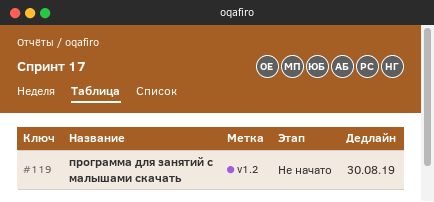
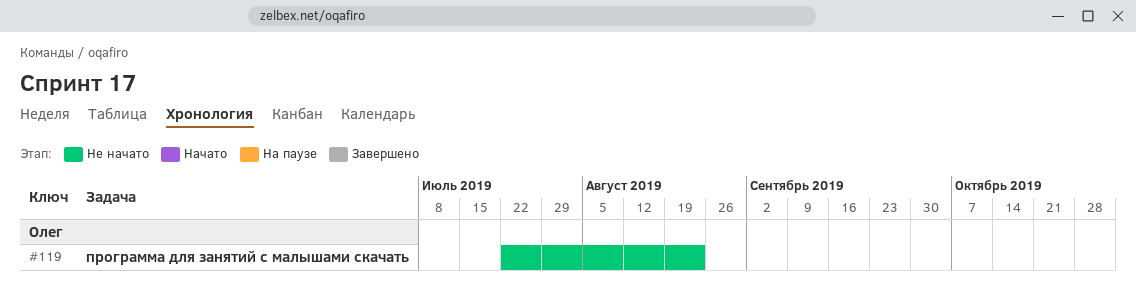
#119, due: Aug 30 -> Aug 23

